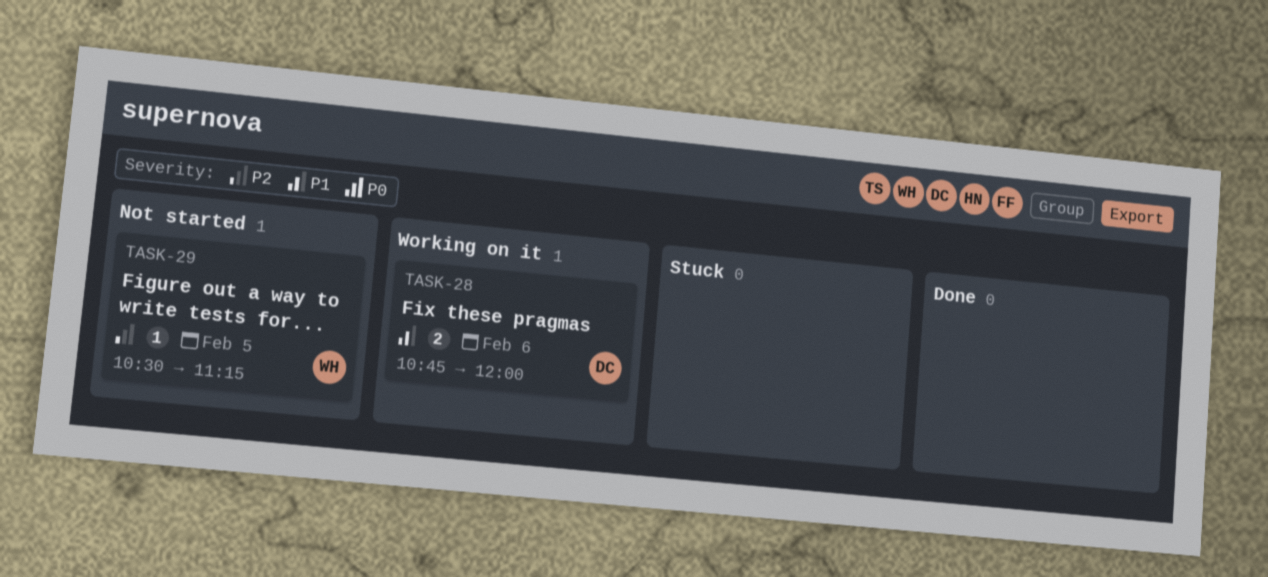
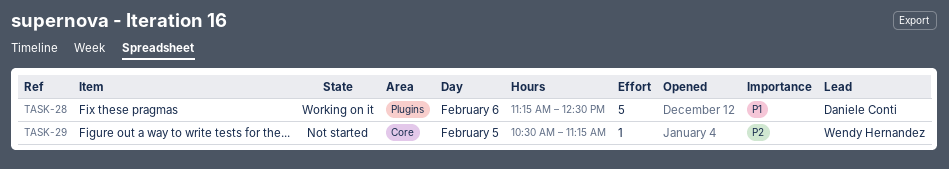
TASK-28, estimate: 2 -> 5
TASK-28, begins: 10:45 -> 11:15
TASK-28, ends: 12:00 -> 12:30

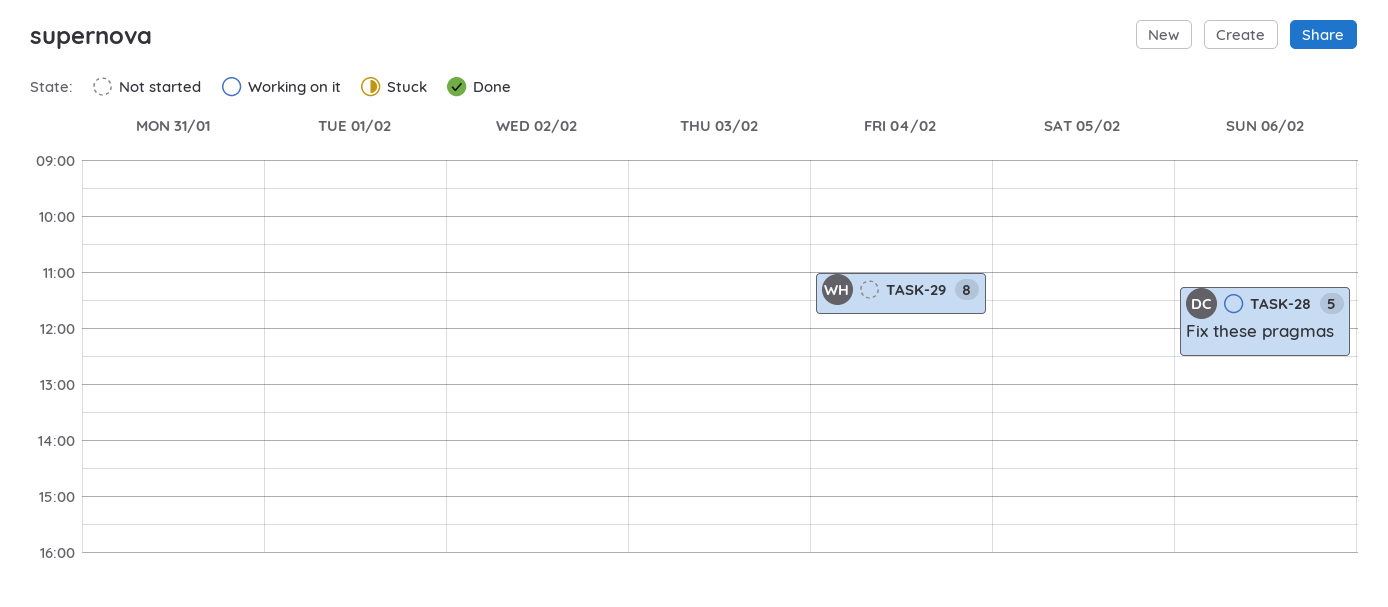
TASK-29, estimate: 1 -> 8
TASK-29, day: Feb 5 -> Feb 4
TASK-29, begins: 10:30 -> 11:00
TASK-29, ends: 11:15 -> 11:45

